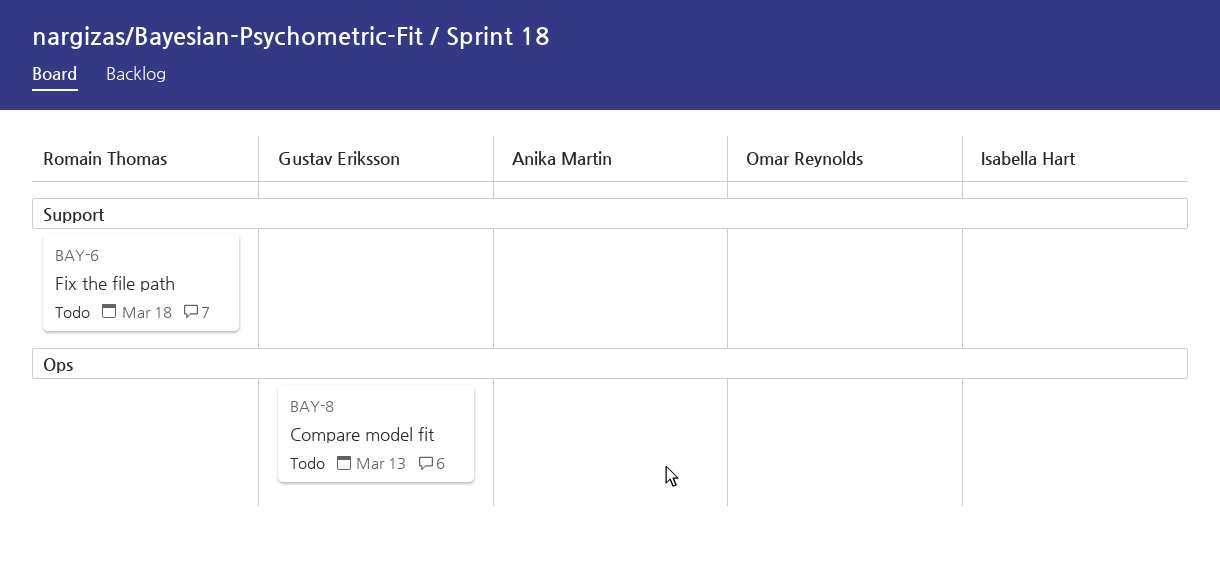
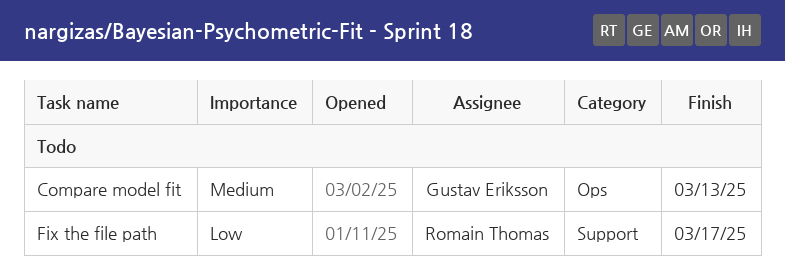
Fix the file path, due: Mar 18 -> Mar 17

